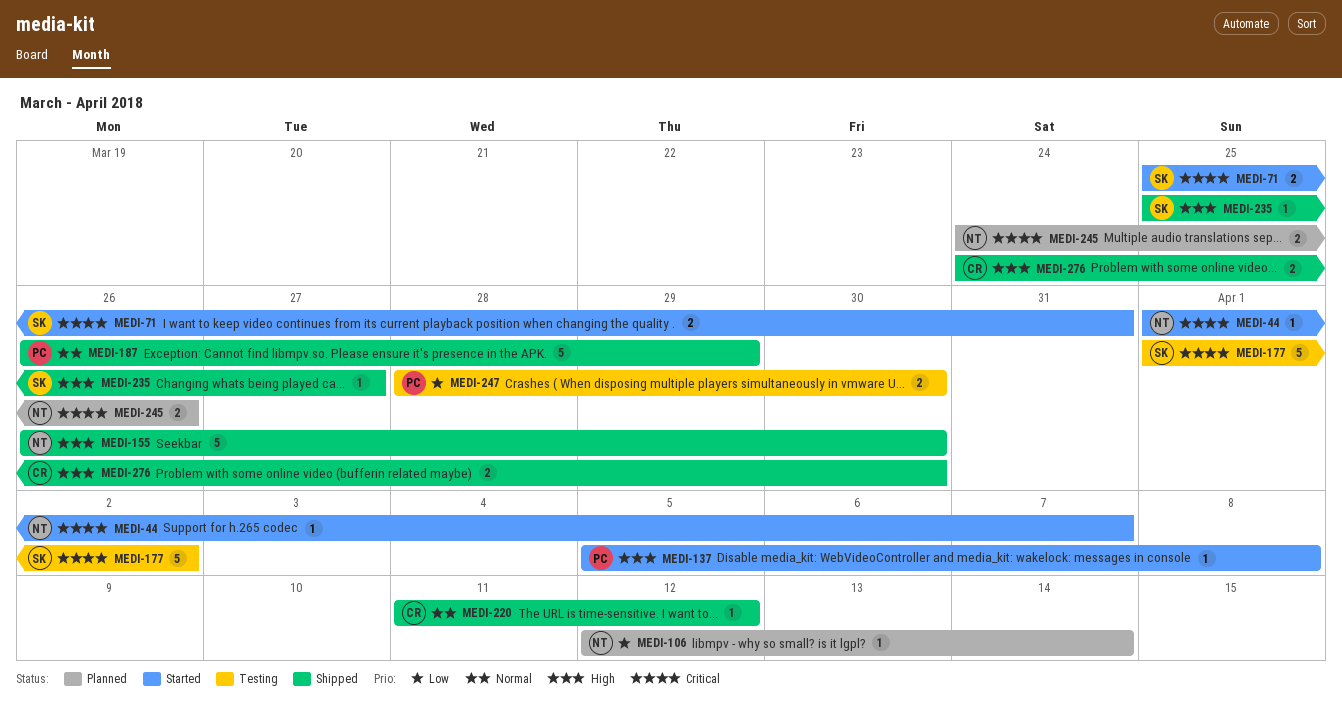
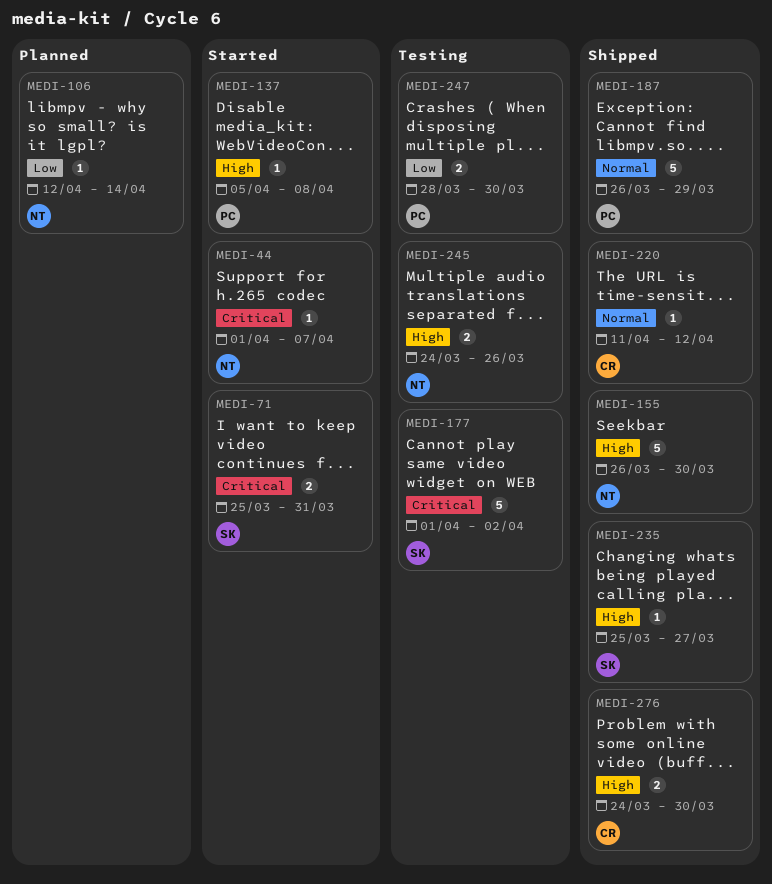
MEDI-245, status: Planned -> Testing
MEDI-245, priority: Critical -> High

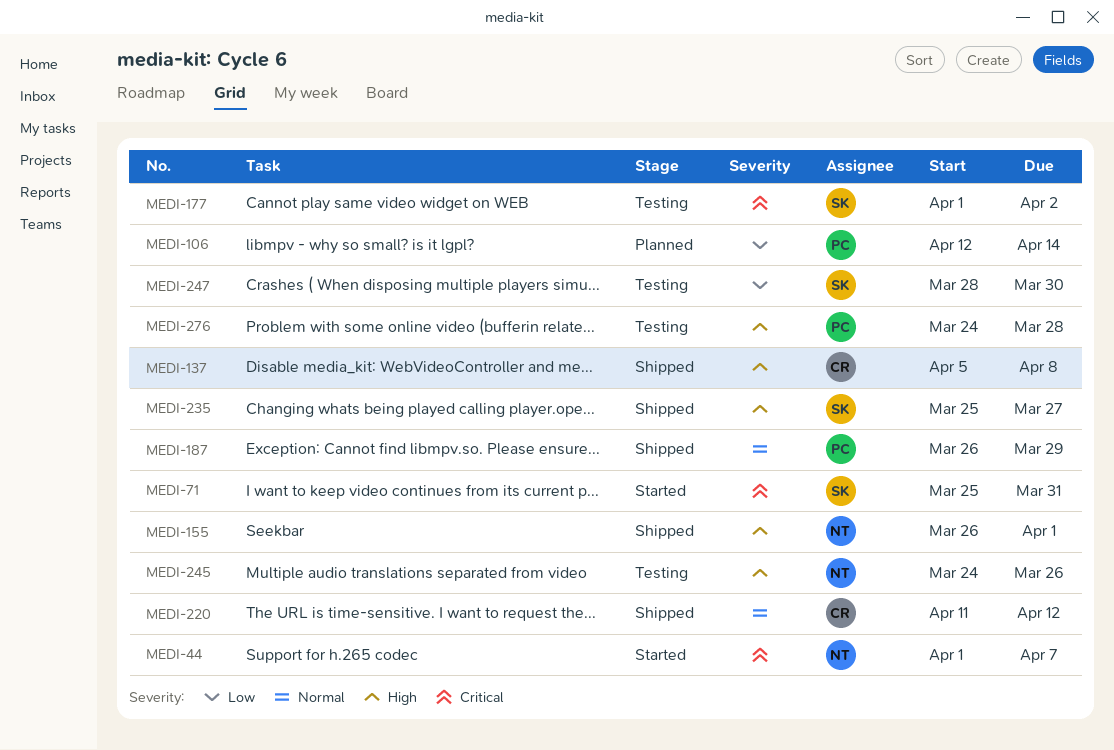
MEDI-106, owner: NT -> PC
MEDI-137, status: Started -> Shipped
MEDI-137, owner: PC -> CR
MEDI-155, due: Mar 30 -> Apr 1
MEDI-247, owner: PC -> SK
MEDI-276, status: Shipped -> Testing
MEDI-276, owner: CR -> PC
MEDI-276, due: Mar 30 -> Mar 28

